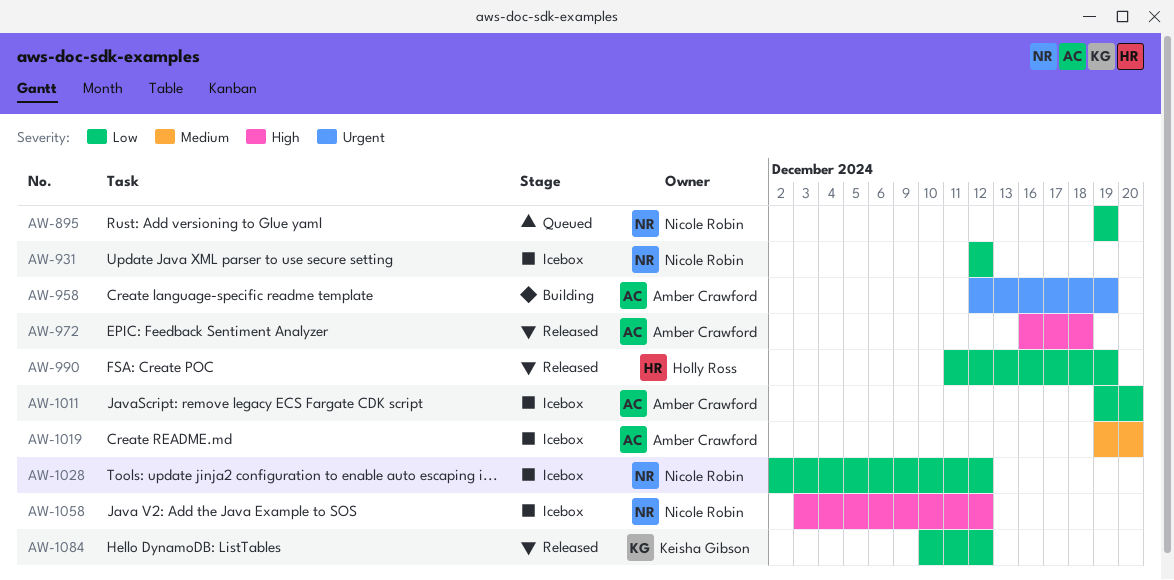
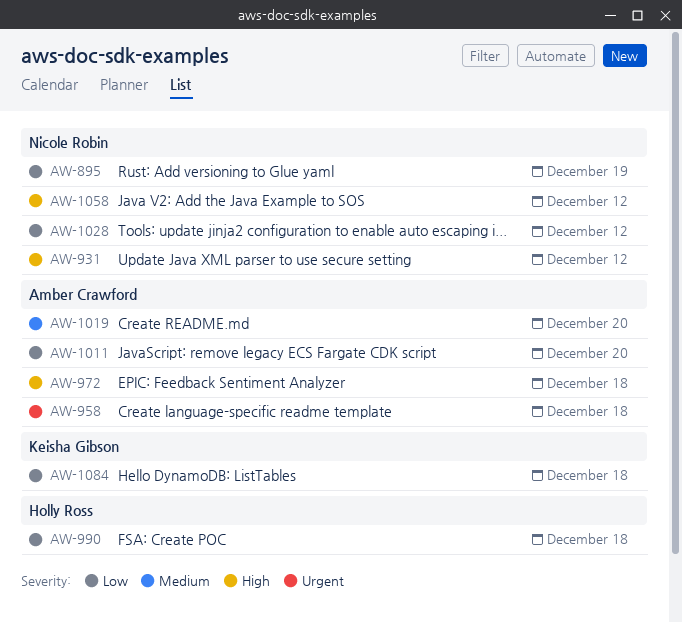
AW-931, priority: Low -> High
AW-958, due: Dec 19 -> Dec 18
AW-990, due: Dec 19 -> Dec 18
AW-1084, due: Dec 12 -> Dec 18

